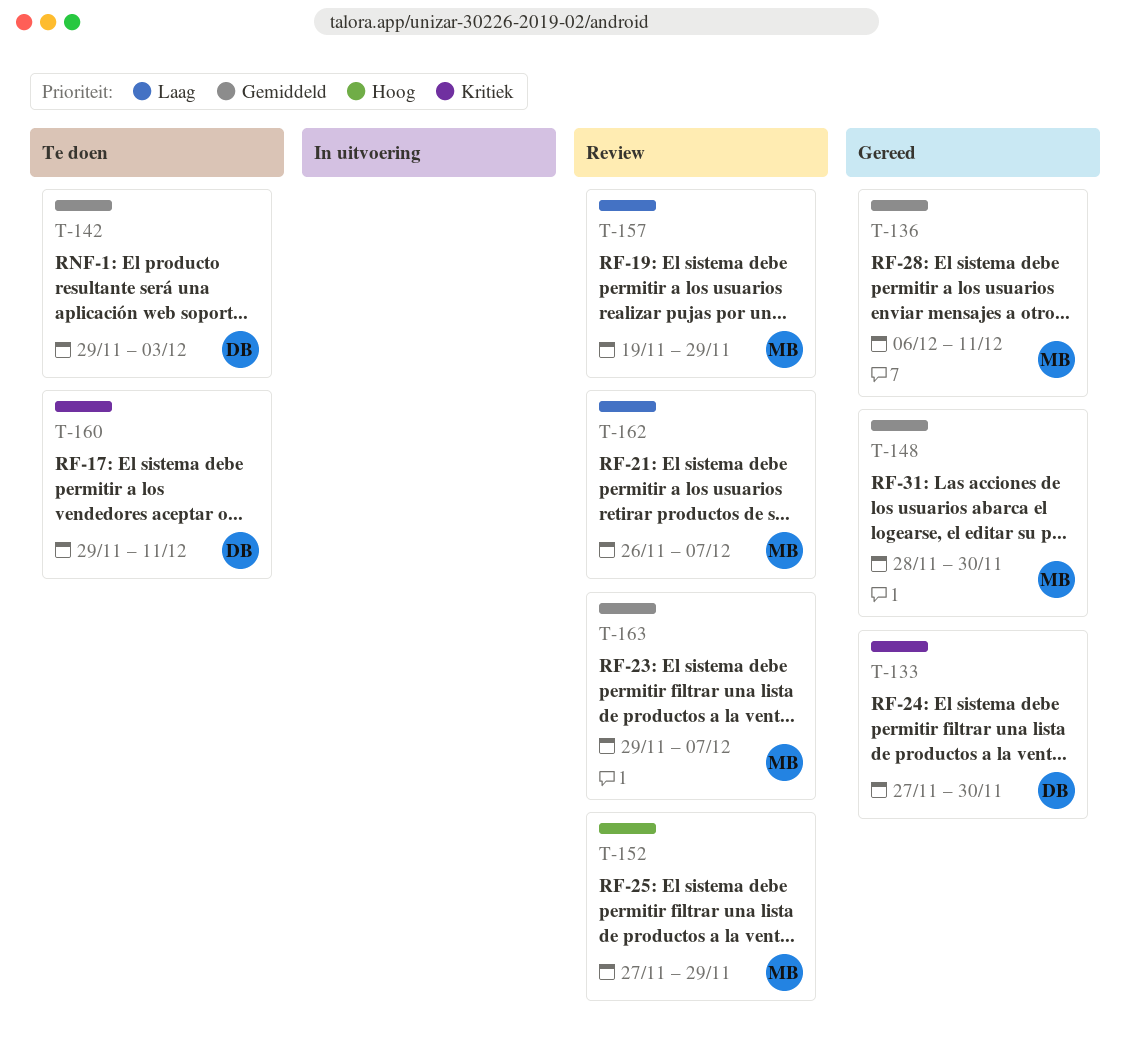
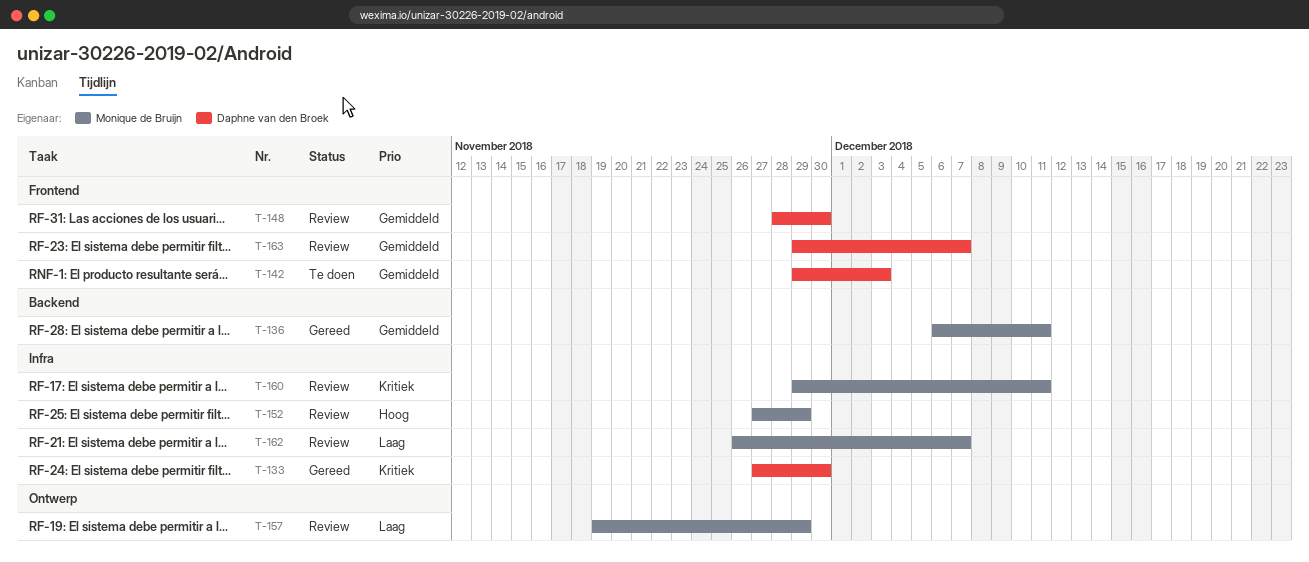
T-148, status: Gereed -> Review
T-148, owner: Monique de Bruijn -> Daphne van den Broek
T-160, status: Te doen -> Review
T-160, owner: Daphne van den Broek -> Monique de Bruijn
T-163, owner: Monique de Bruijn -> Daphne van den Broek

